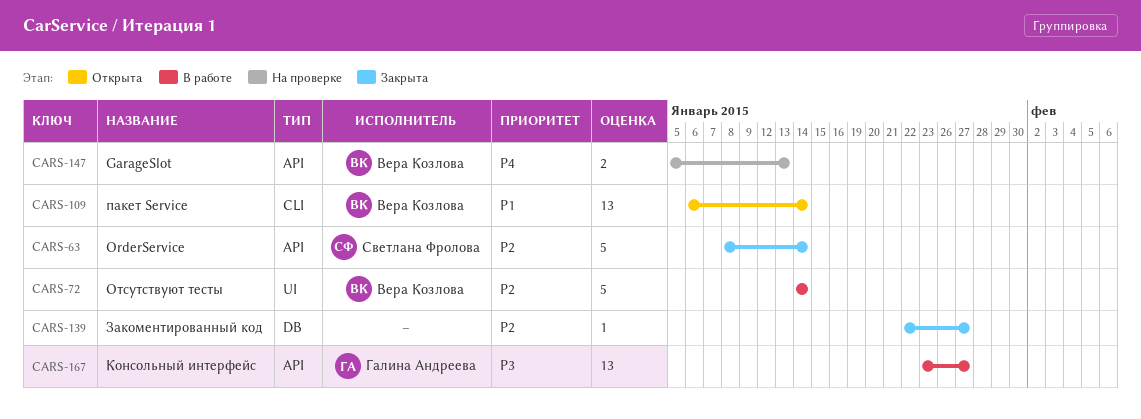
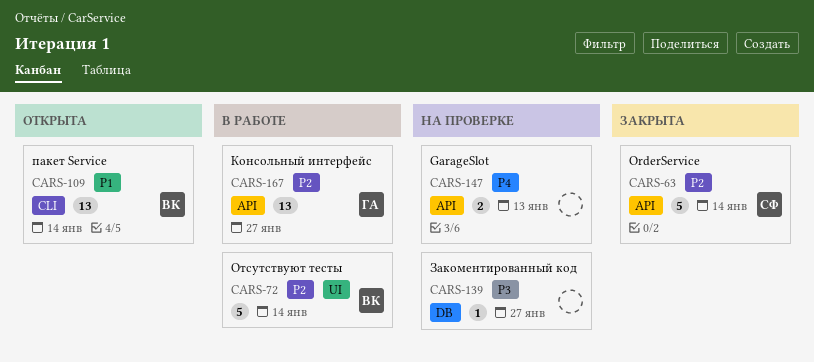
CARS-139, status: Закрыта -> На проверке
CARS-139, priority: P2 -> P3
CARS-147, owner: Вера Козлова -> none
CARS-167, priority: P3 -> P2

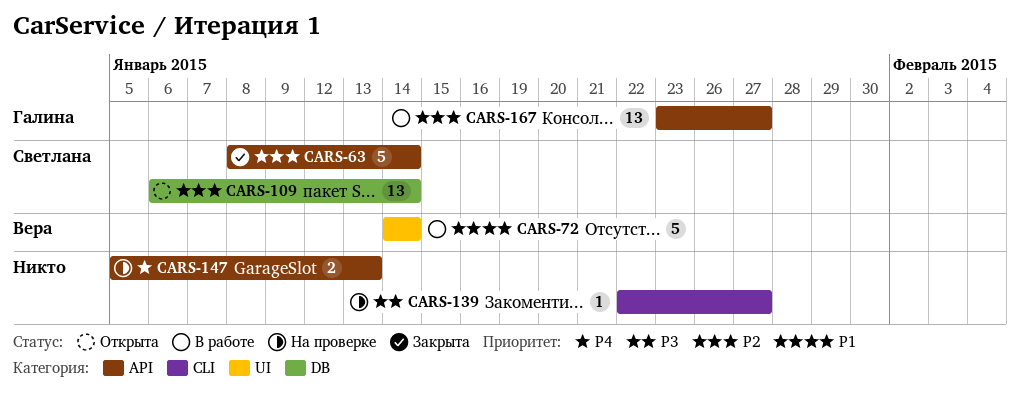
CARS-72, priority: P2 -> P1
CARS-109, owner: Вера -> Светлана
CARS-109, priority: P1 -> P2
CARS-109, label: CLI -> DB
CARS-139, label: DB -> CLI

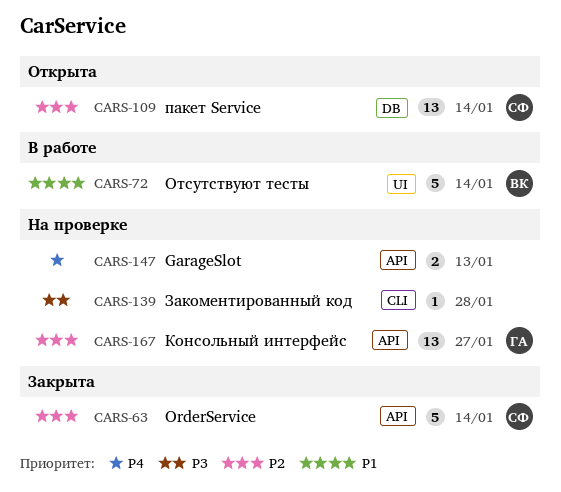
CARS-139, due: Jan 27 -> Jan 28
CARS-167, status: В работе -> На проверке

